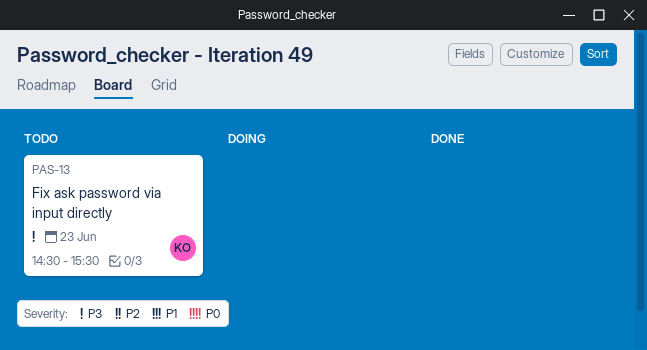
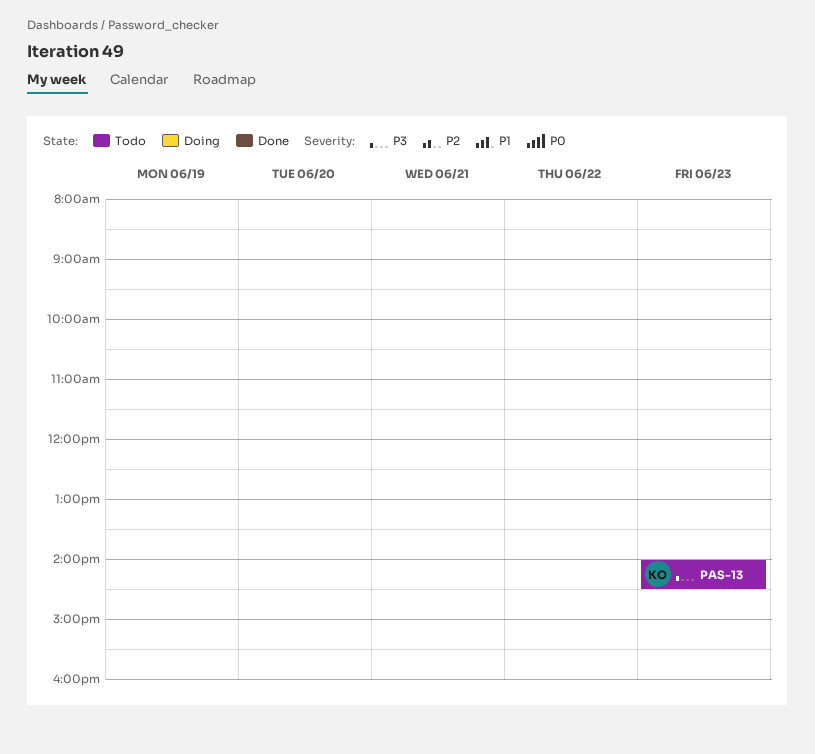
PAS-13, begins: 14:30 -> 14:00
PAS-13, ends: 15:30 -> 14:30

